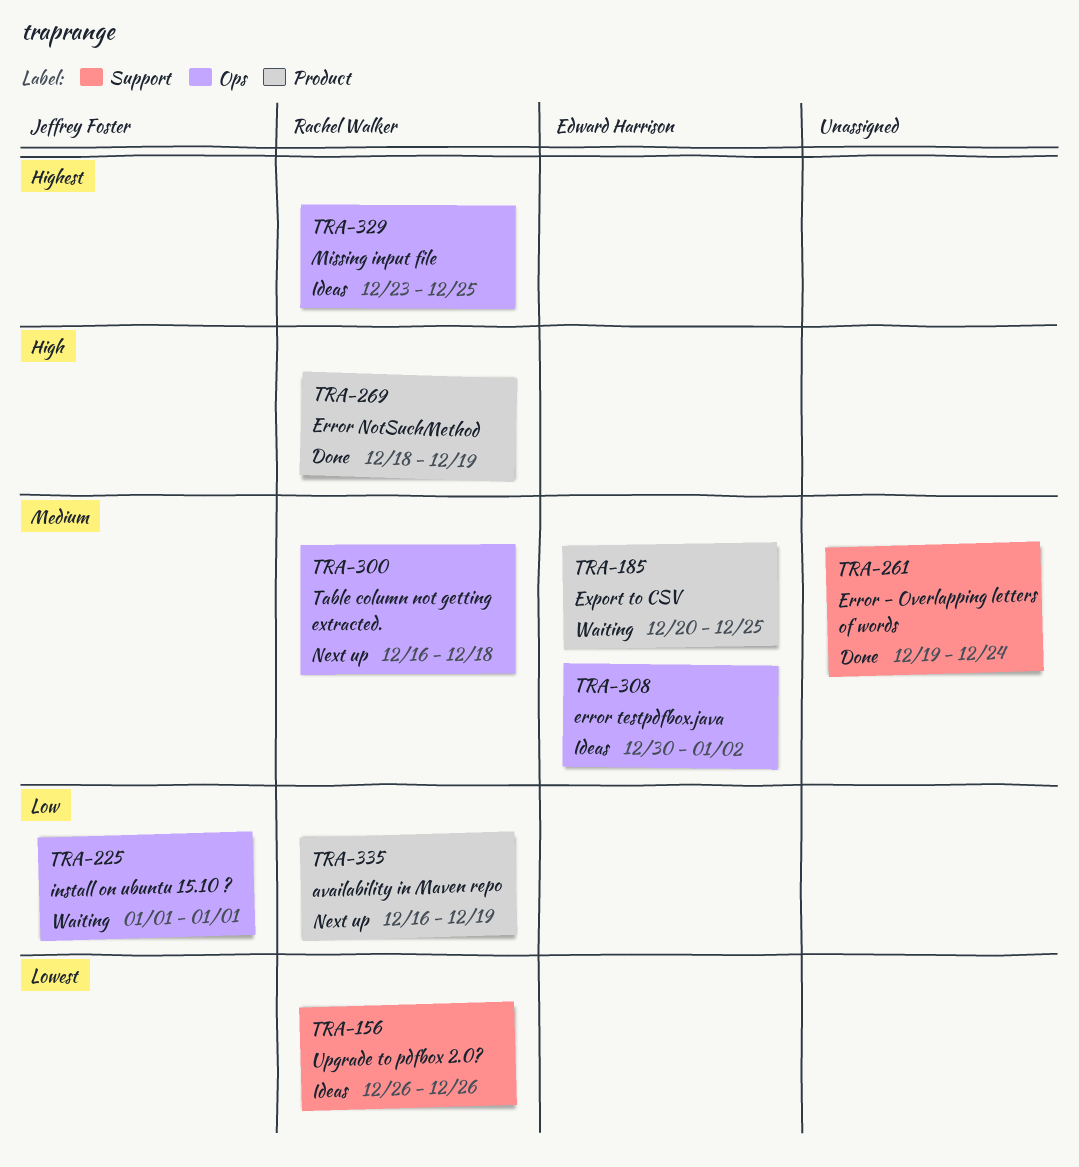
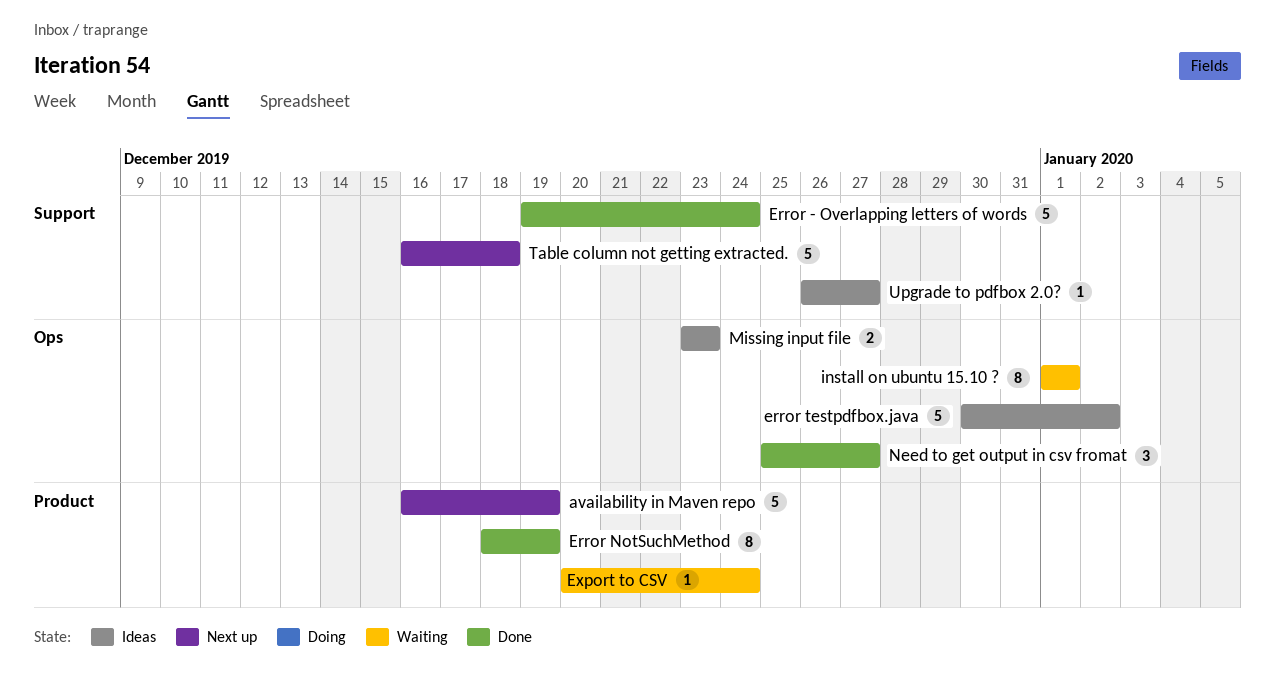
Export to CSV, due: Dec 25 -> Dec 24
Missing input file, due: Dec 25 -> Dec 23
Need to get output in csv fromat: none -> present
Table column not getting extracted., label: Ops -> Support
Upgrade to pdfbox 2.0?, due: Dec 26 -> Dec 27

